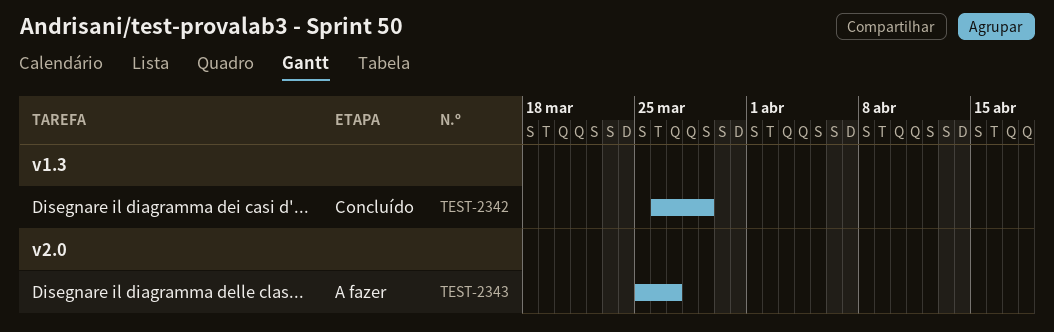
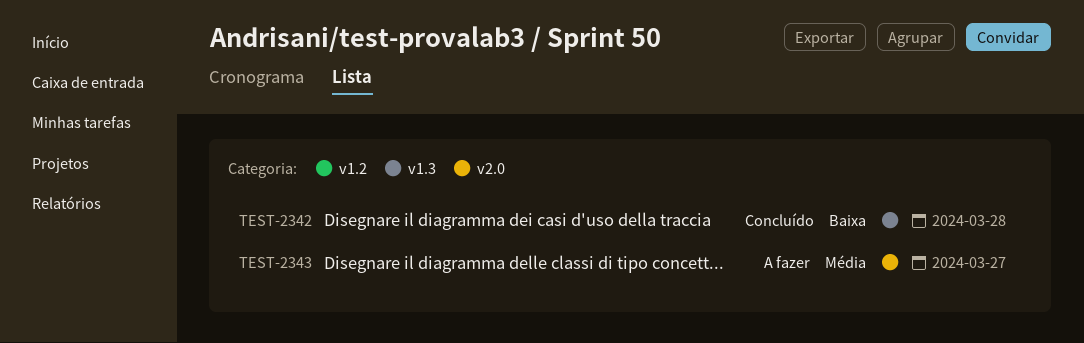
TEST-2342, due: Mar 29 -> Mar 28

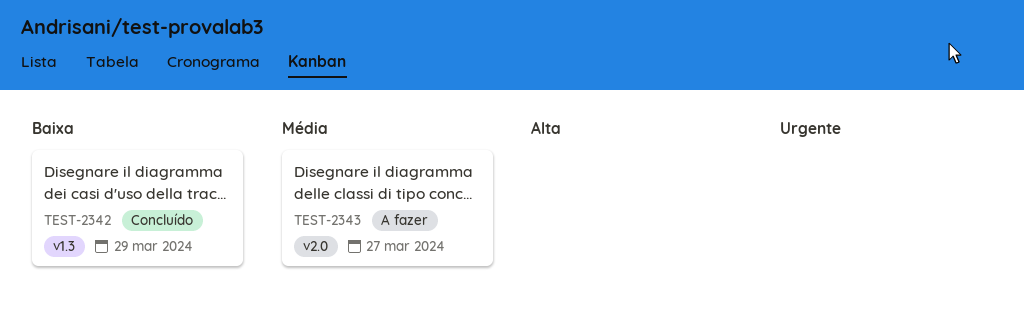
TEST-2342, due: Mar 28 -> Mar 29

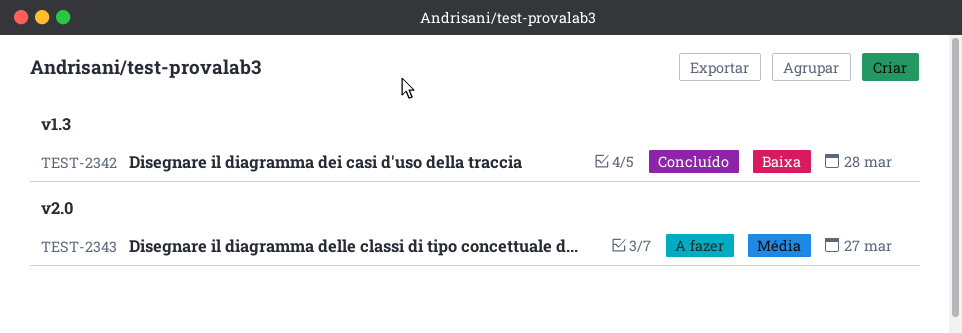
TEST-2342, due: Mar 29 -> Mar 28

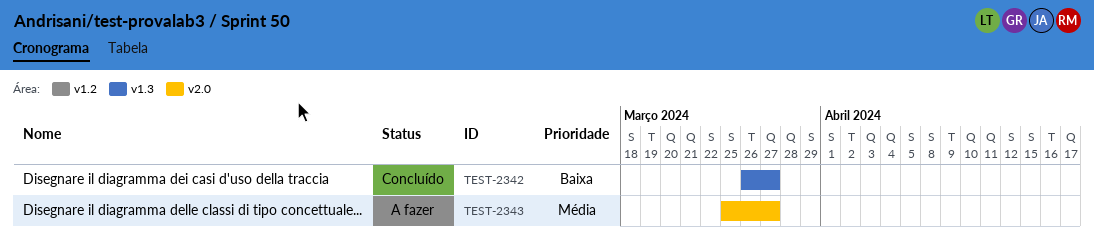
TEST-2342, due: Mar 28 -> Mar 27

